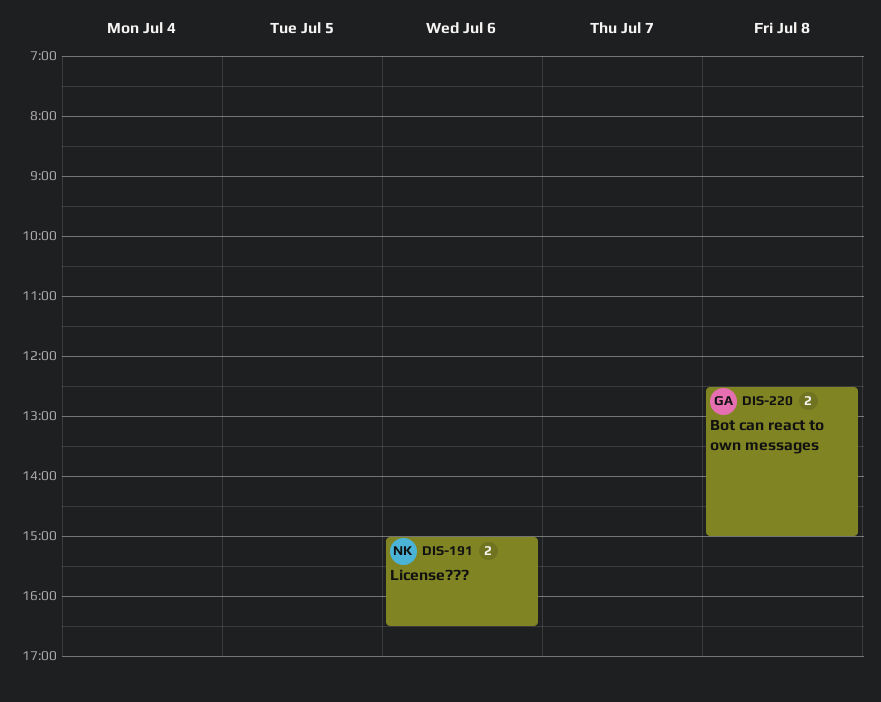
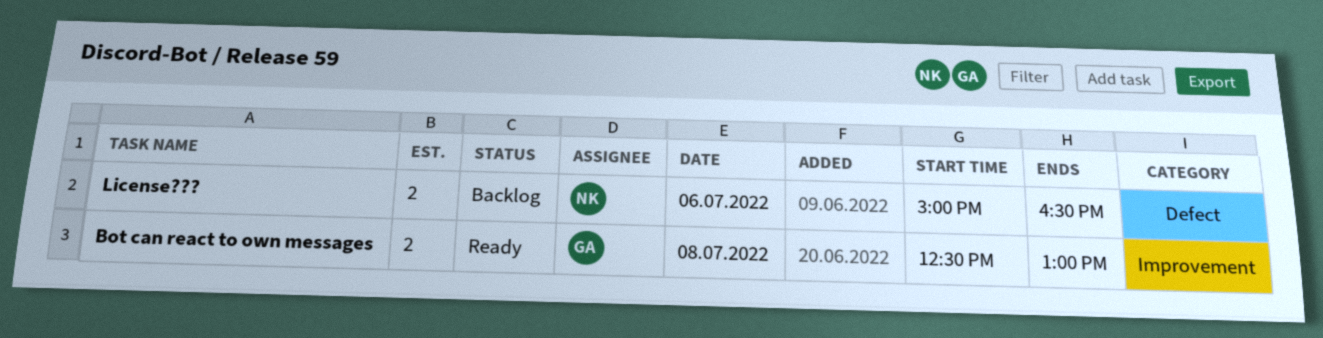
Bot can react to own messages, ends: 15:00 -> 13:00

